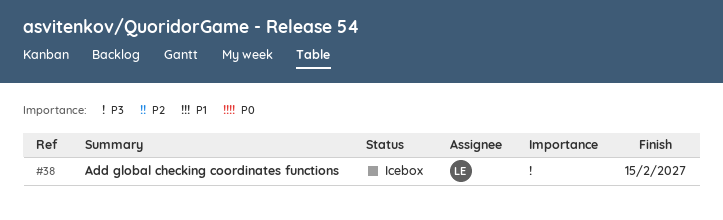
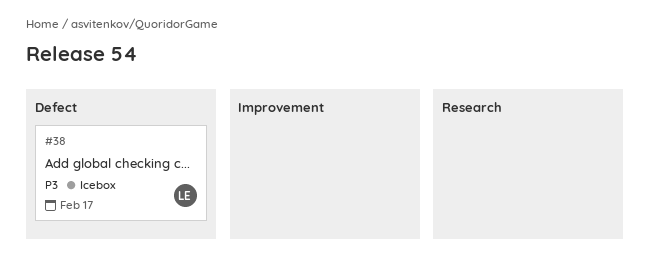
#38, due: Feb 15 -> Feb 17

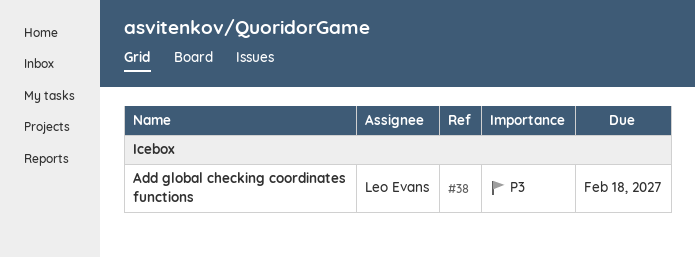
#38, due: Feb 17 -> Feb 18

